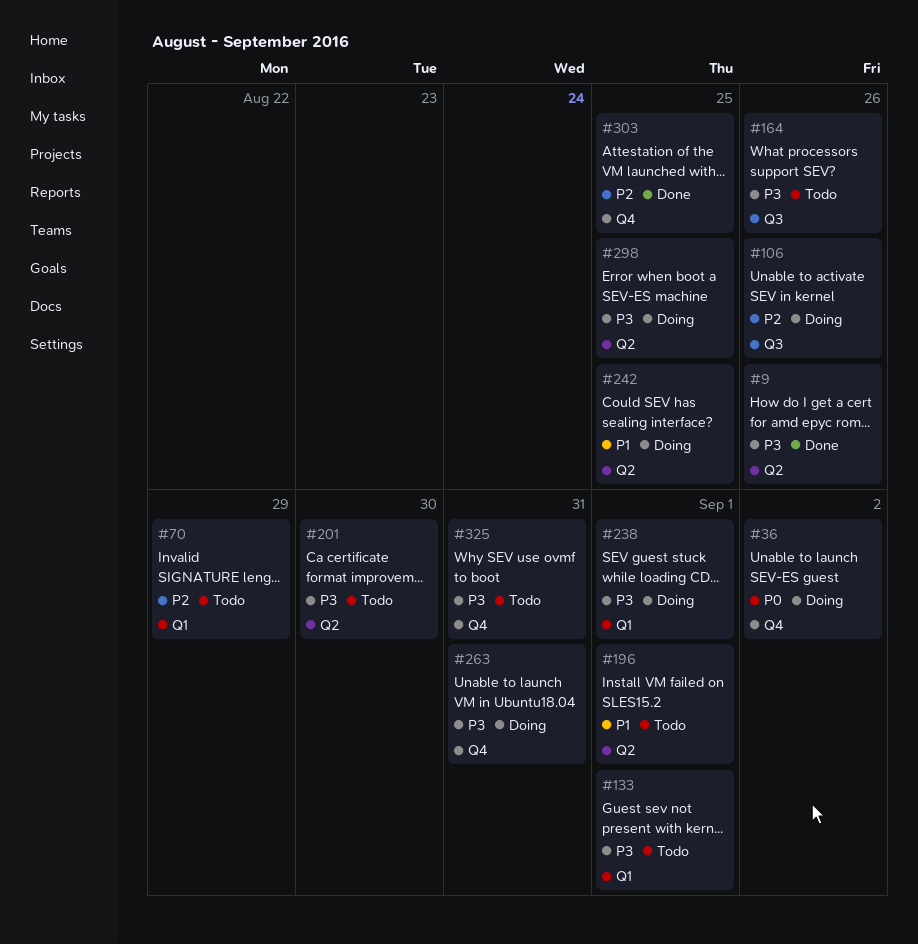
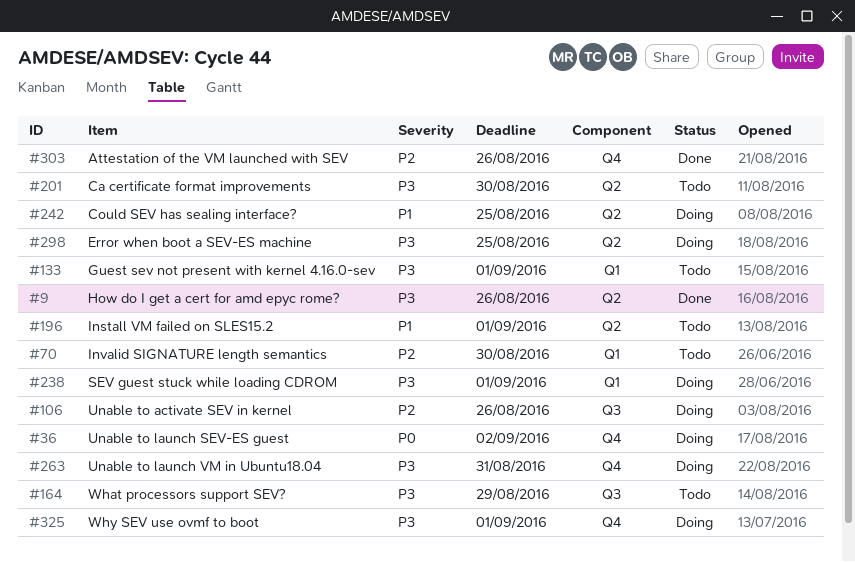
#70, due: Aug 29 -> Aug 30
#164, due: Aug 26 -> Aug 29
#303, due: Aug 25 -> Aug 26
#325, status: Todo -> Doing
#325, due: Aug 31 -> Sep 1

